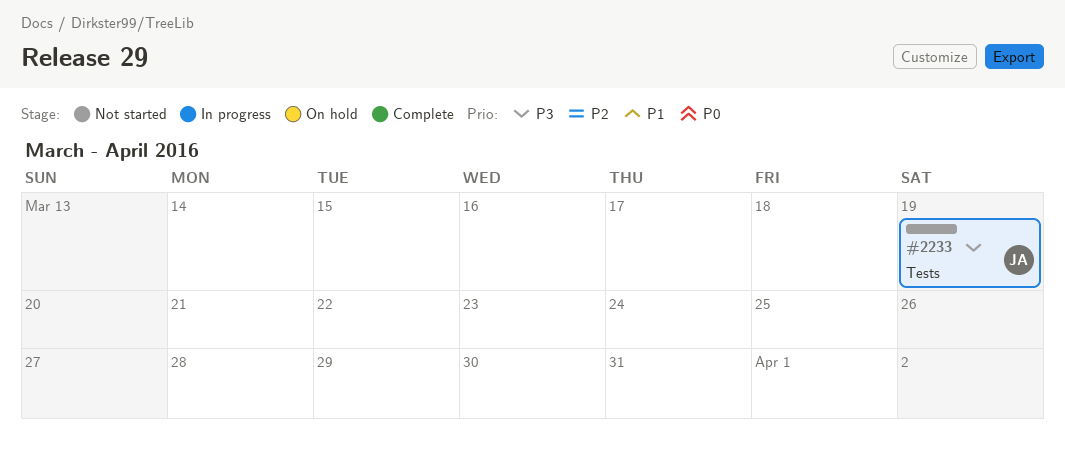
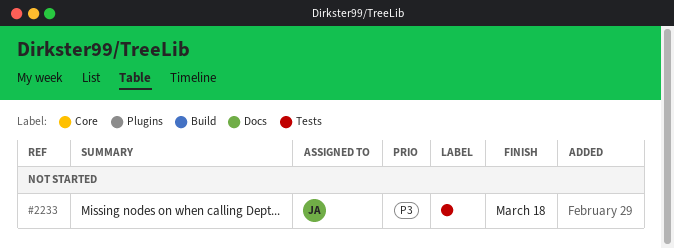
#2233, due: Mar 19 -> Mar 18

